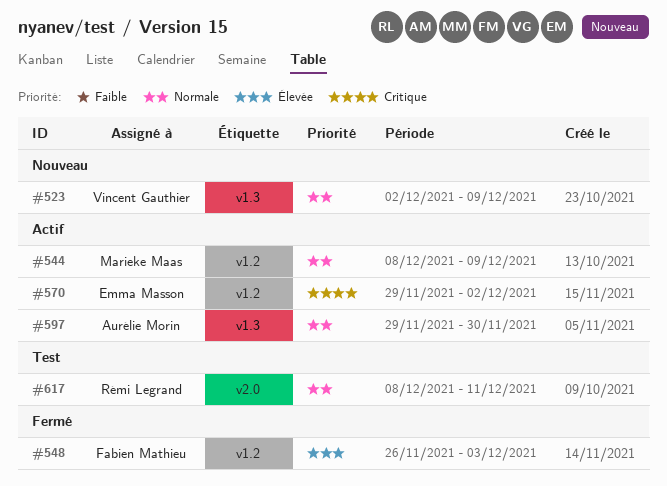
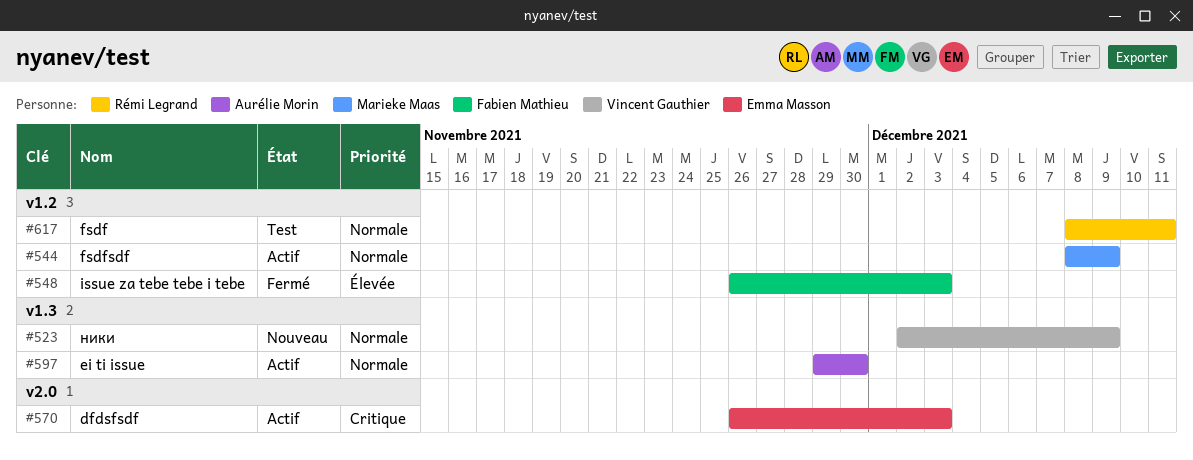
#570, label: v1.2 -> v2.0
#570, start: Nov 29 -> Nov 26
#570, due: Dec 2 -> Dec 3
#617, label: v2.0 -> v1.2

